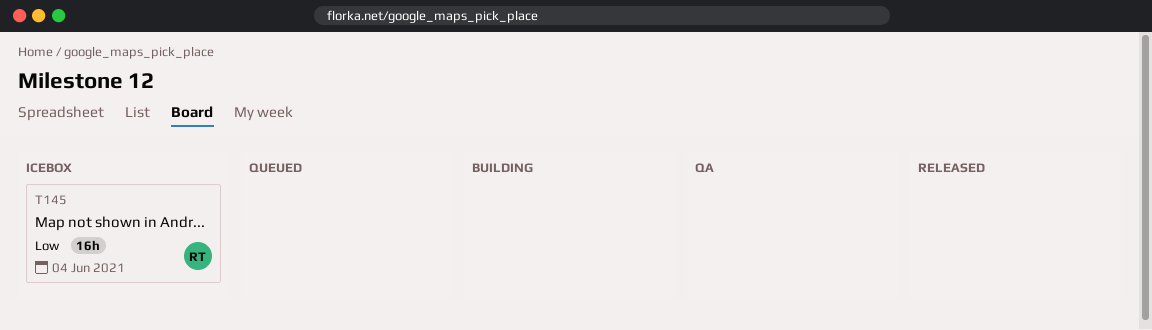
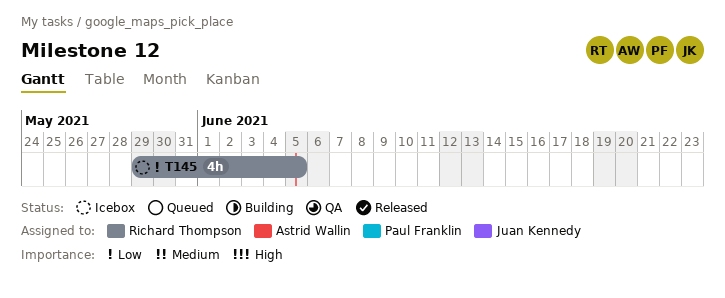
T145, estimate: 16h -> 4h
T145, due: Jun 4 -> Jun 5

